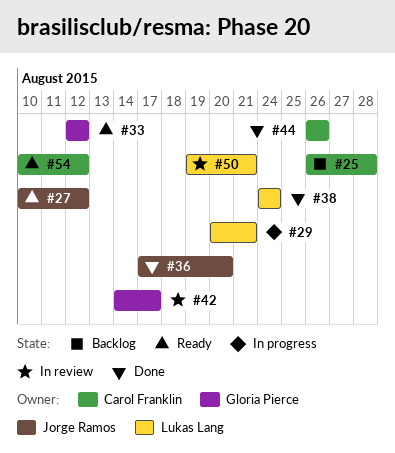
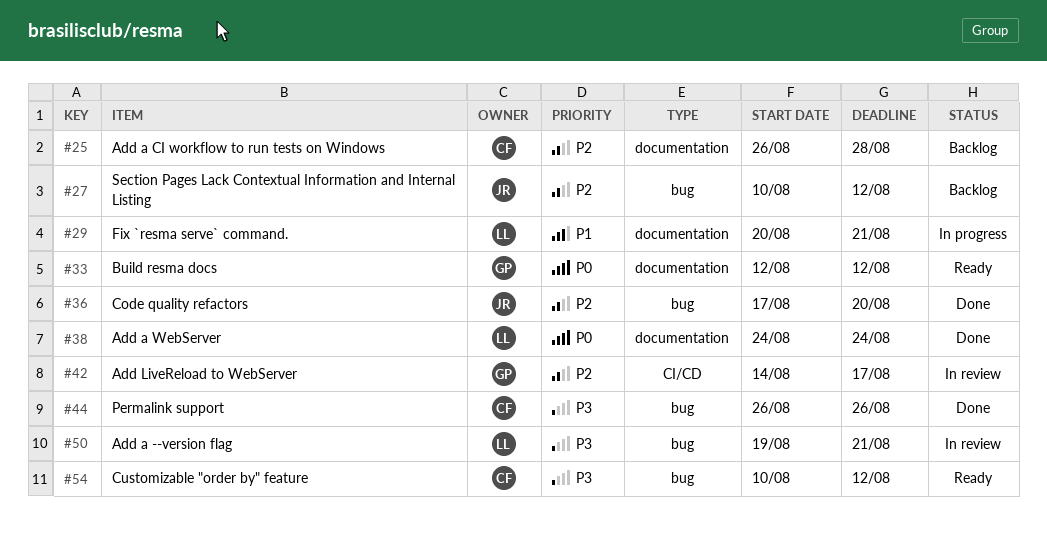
#27, status: Ready -> Backlog

